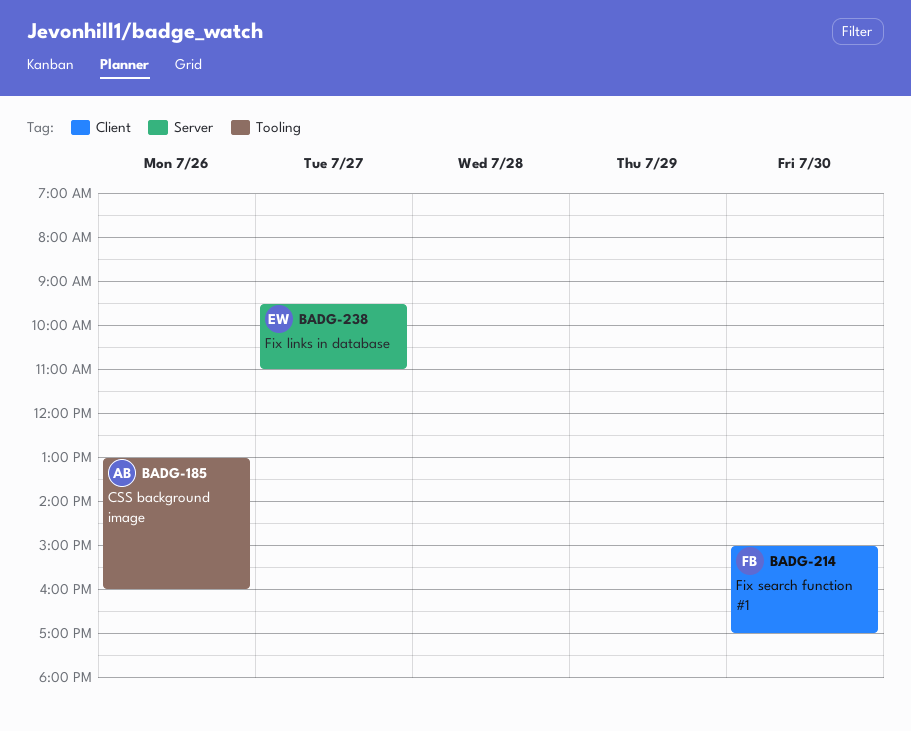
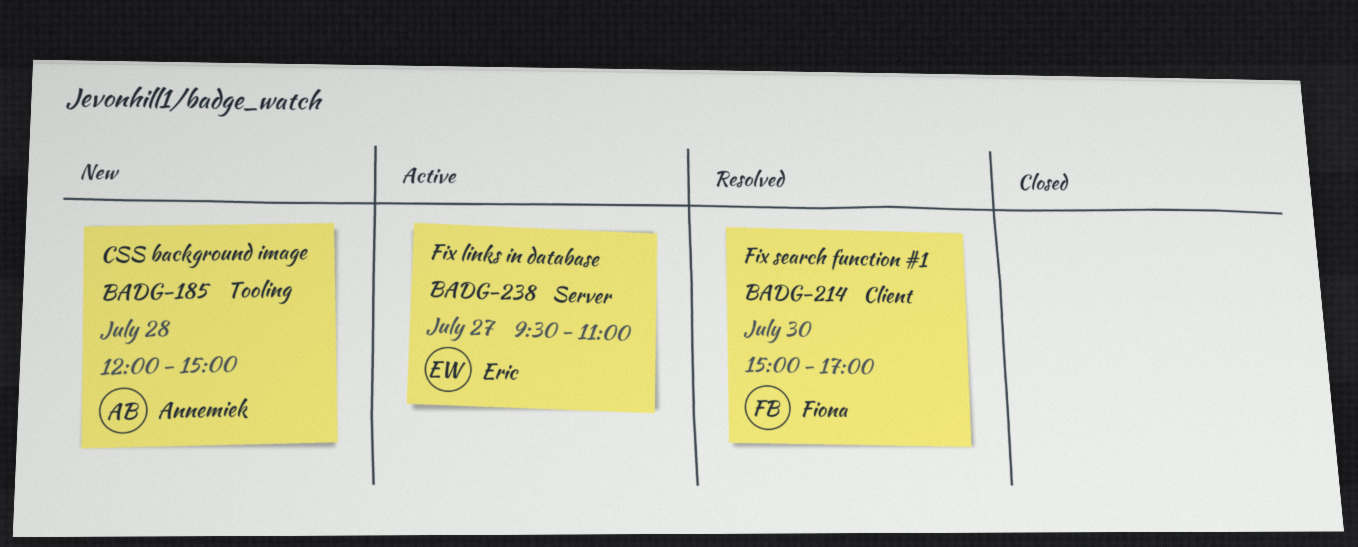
BADG-185, day: Jul 26 -> Jul 28
BADG-185, begins: 13:00 -> 12:00
BADG-185, ends: 16:00 -> 15:00

